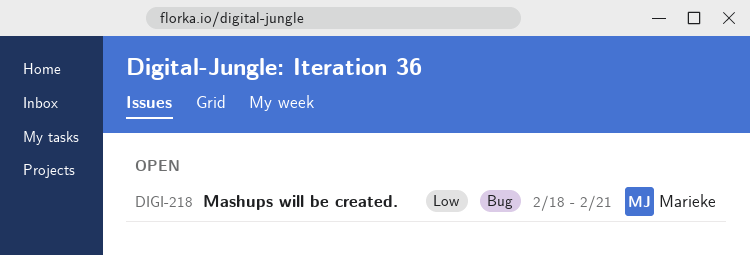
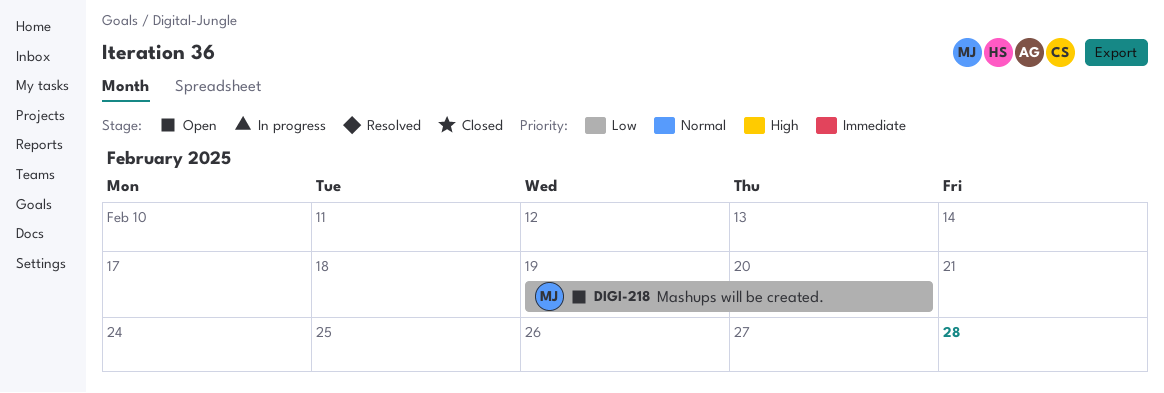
DIGI-218, start: Feb 18 -> Feb 19
DIGI-218, due: Feb 21 -> Feb 20

